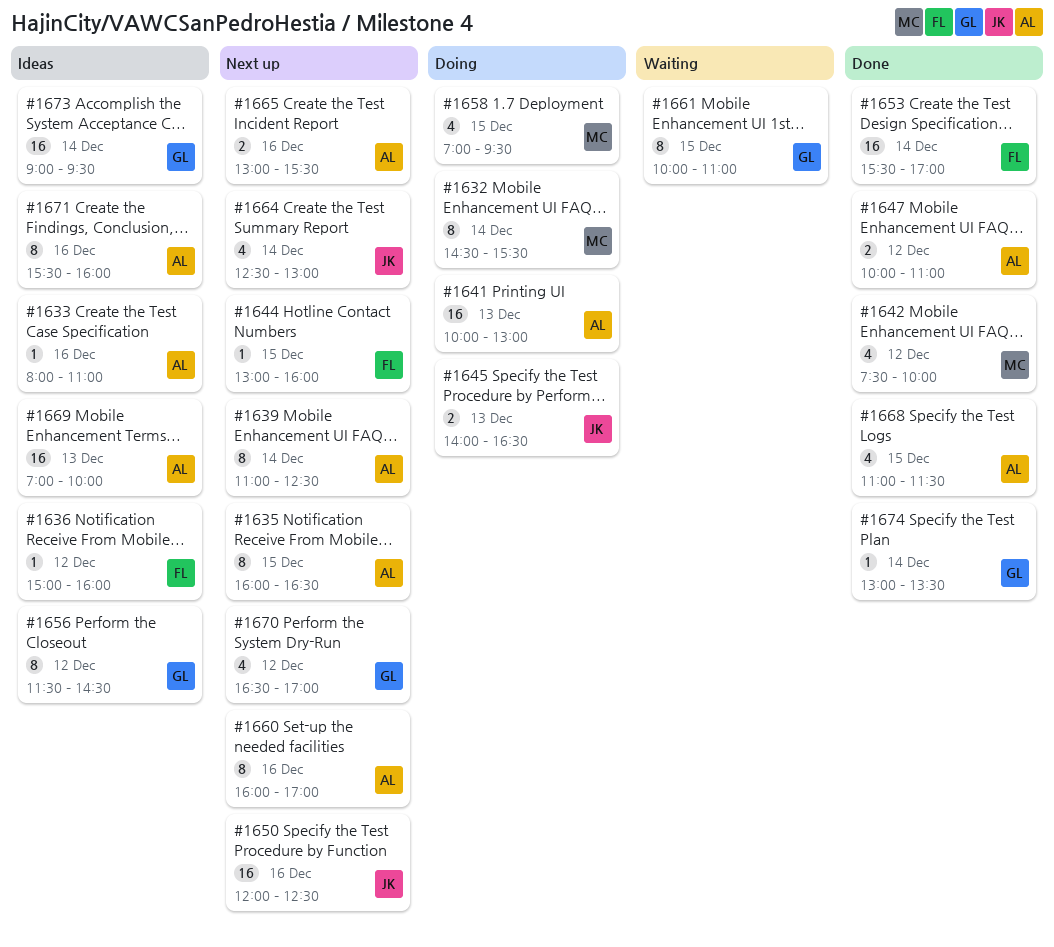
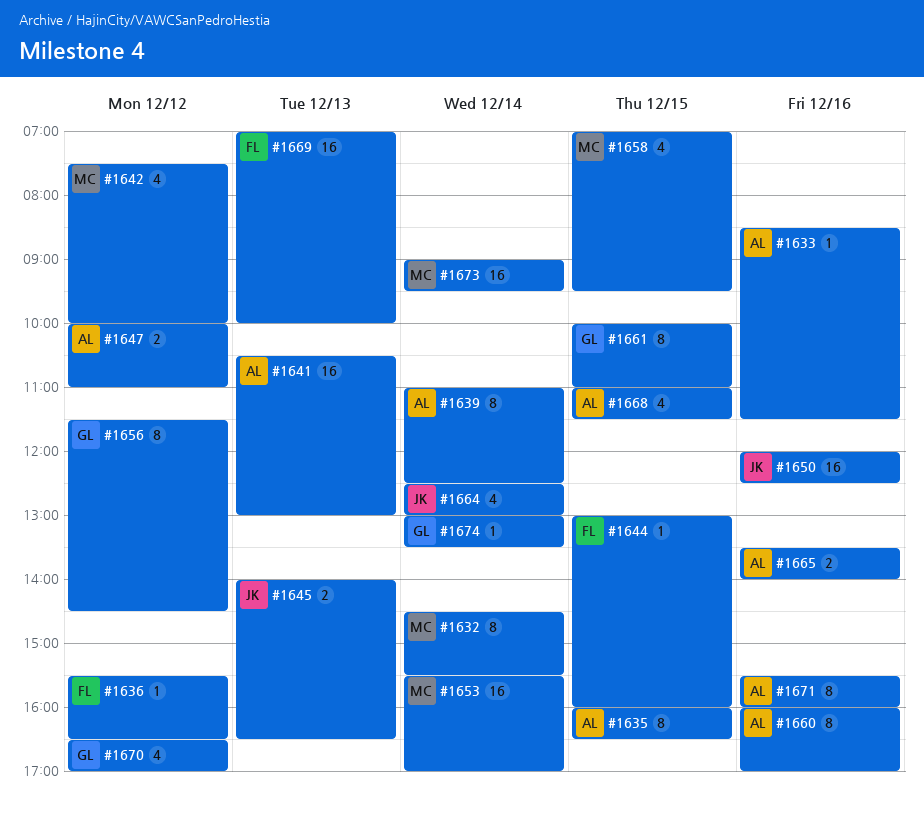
#1633, begins: 08:00 -> 08:30
#1633, ends: 11:00 -> 11:30
#1636, begins: 15:00 -> 15:30
#1636, ends: 16:00 -> 16:30
#1641, begins: 10:00 -> 10:30
#1653, owner: FL -> MC
#1665, begins: 13:00 -> 13:30
#1665, ends: 15:30 -> 14:00
#1669, owner: AL -> FL
#1673, owner: GL -> MC

